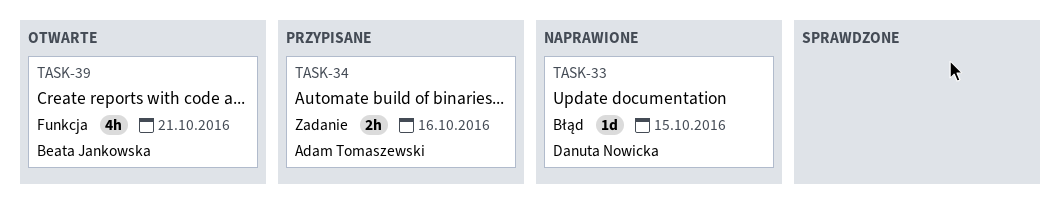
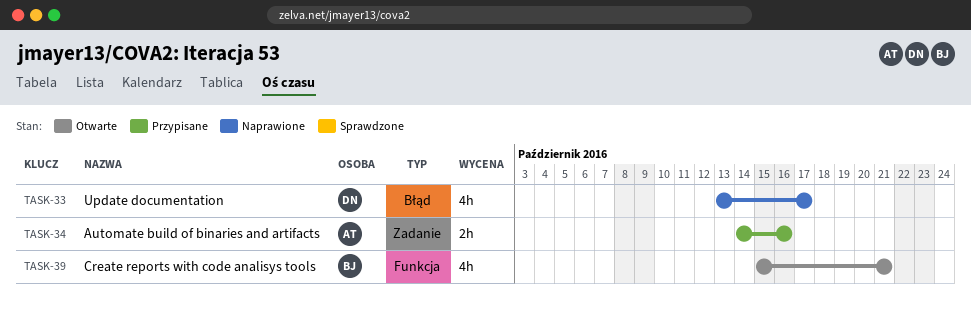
TASK-33, estimate: 1d -> 4h
TASK-33, due: Oct 15 -> Oct 17

